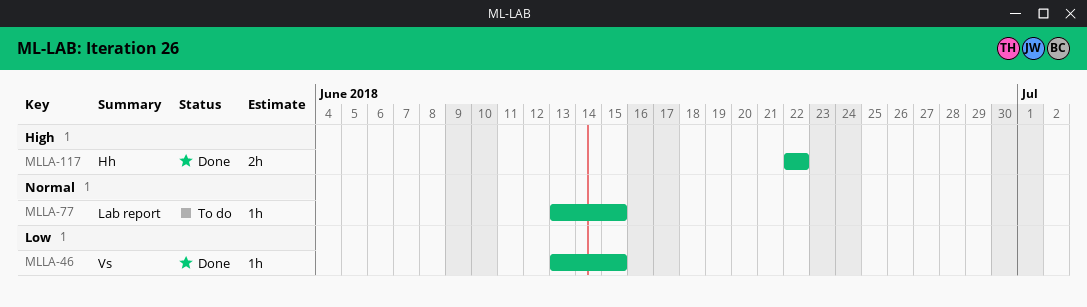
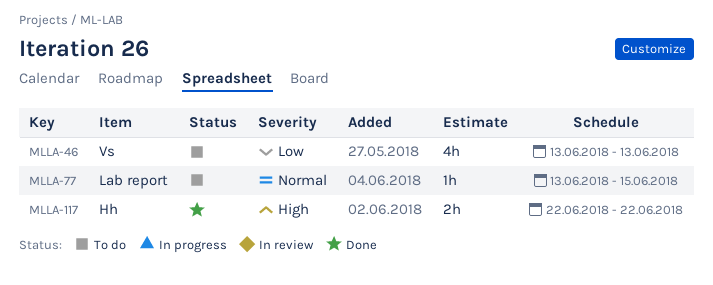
MLLA-46, status: Done -> To do
MLLA-46, estimate: 1h -> 4h
MLLA-46, due: Jun 15 -> Jun 13

